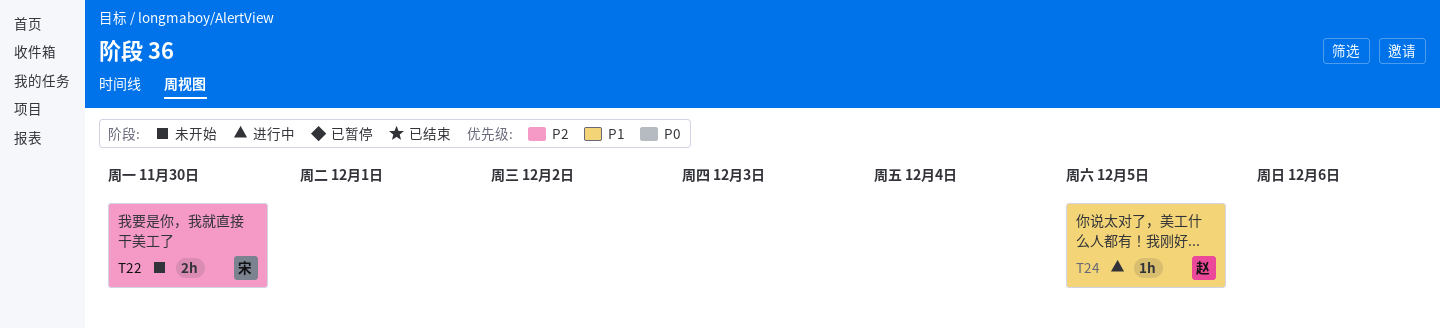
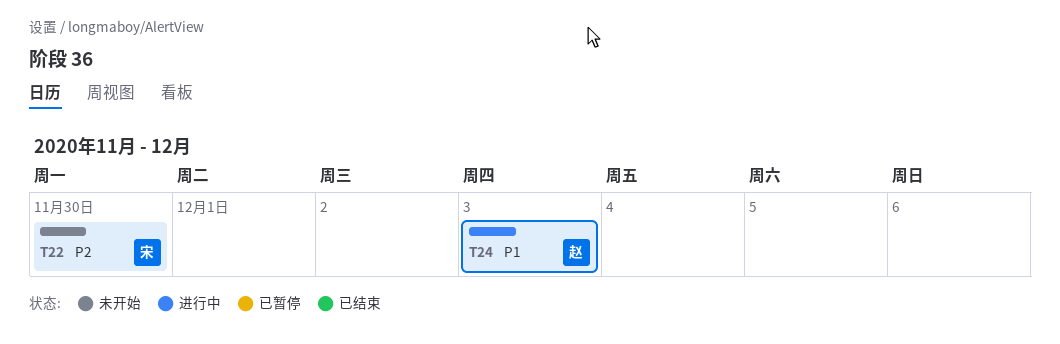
T24, due: Dec 5 -> Dec 3

